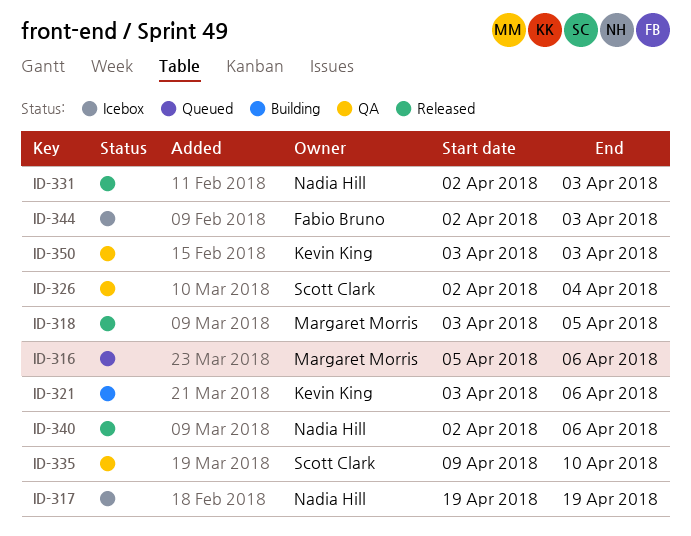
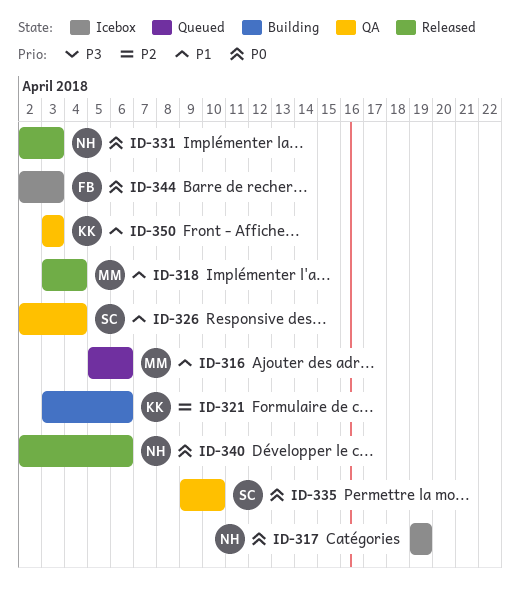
ID-318, due: Apr 5 -> Apr 4

